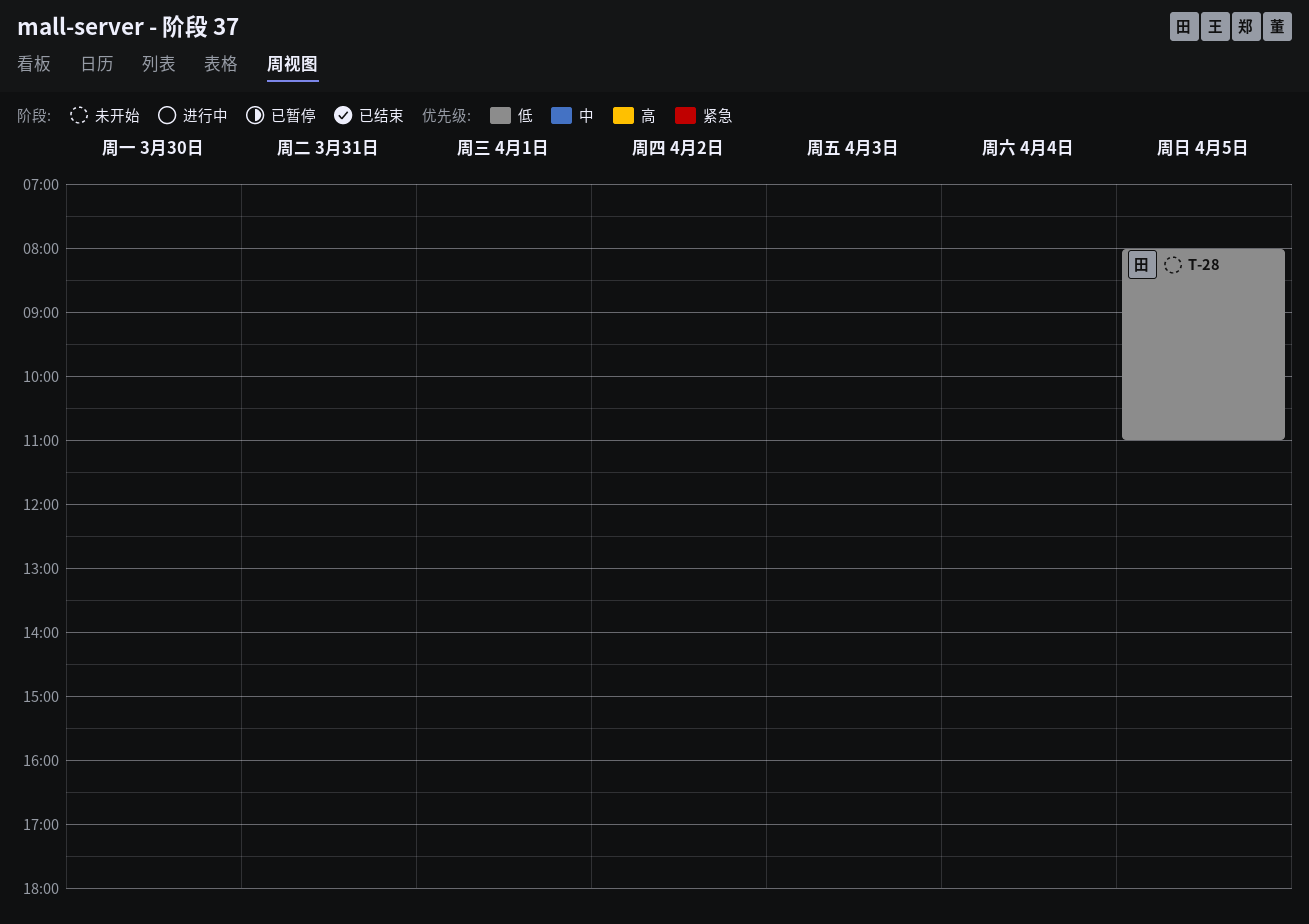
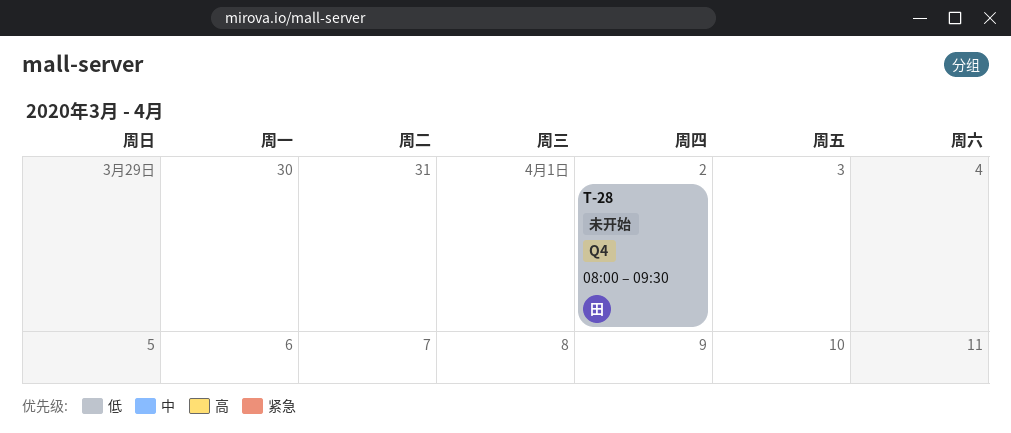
T-28, day: Apr 5 -> Apr 2
T-28, ends: 11:00 -> 09:30

